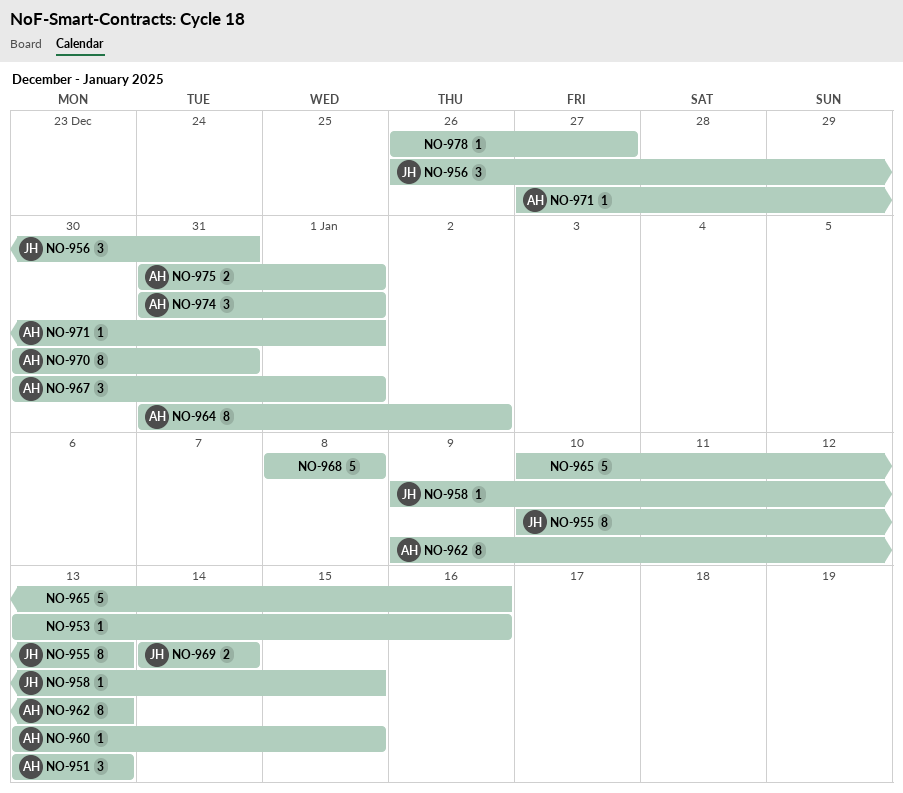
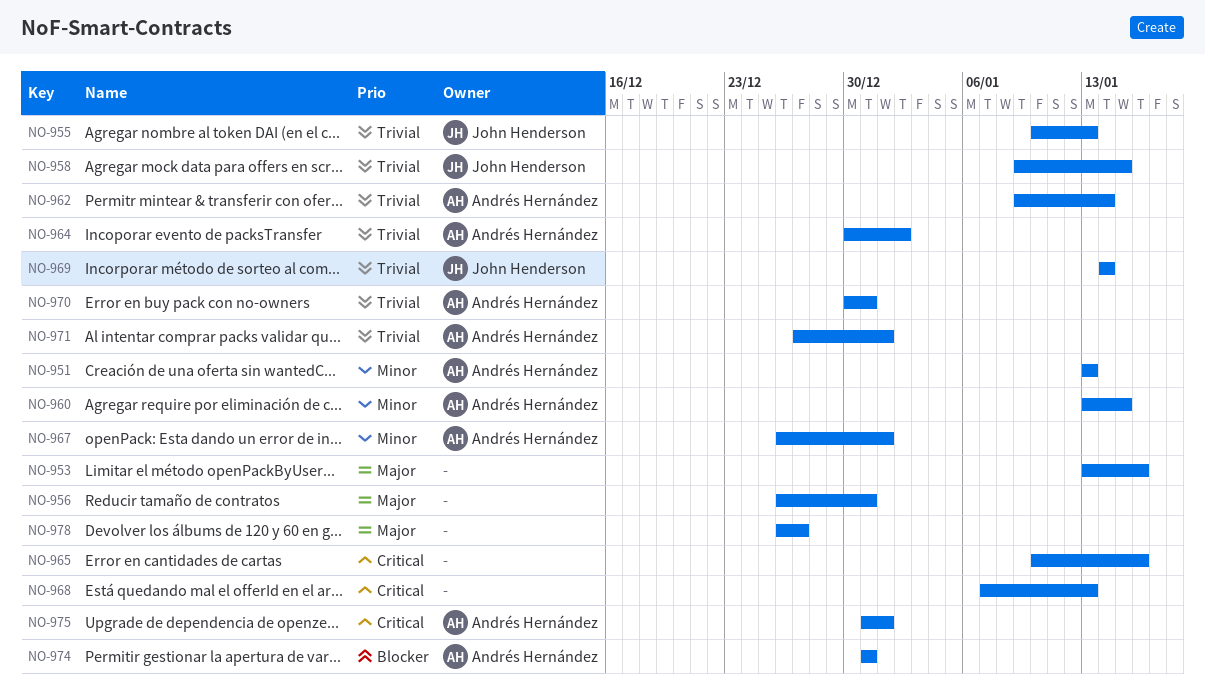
NO-956, owner: John Henderson -> none
NO-962, due: Jan 13 -> Jan 14
NO-964, start: Dec 31 -> Dec 30
NO-967, start: Dec 30 -> Dec 26
NO-968, start: Jan 8 -> Jan 7
NO-968, due: Jan 8 -> Jan 13
NO-974, due: Jan 1 -> Dec 31

